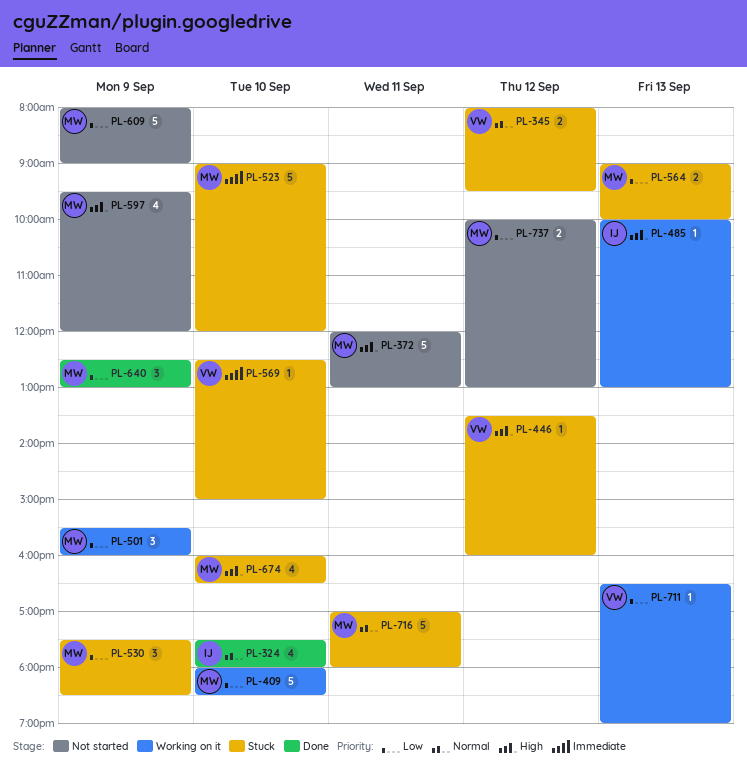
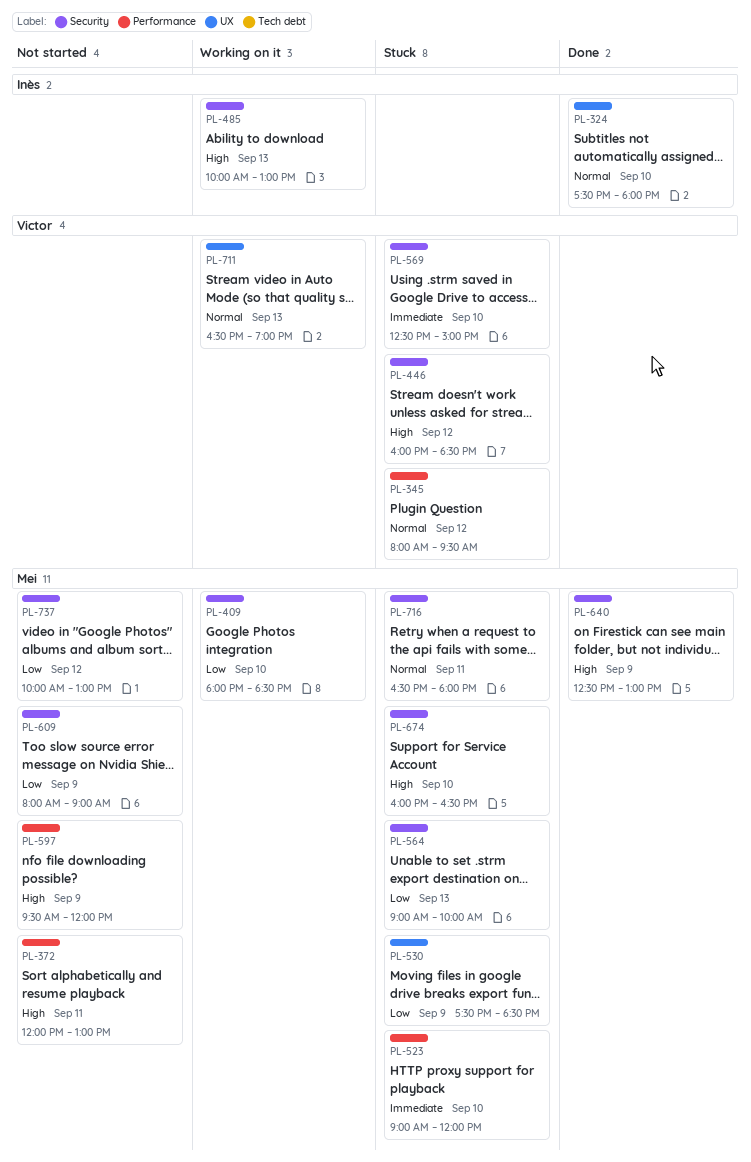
PL-446, begins: 13:30 -> 16:00
PL-446, ends: 16:00 -> 18:30
PL-501: present -> none
PL-640, priority: Low -> High
PL-711, priority: Low -> Normal
PL-716, begins: 17:00 -> 16:30

